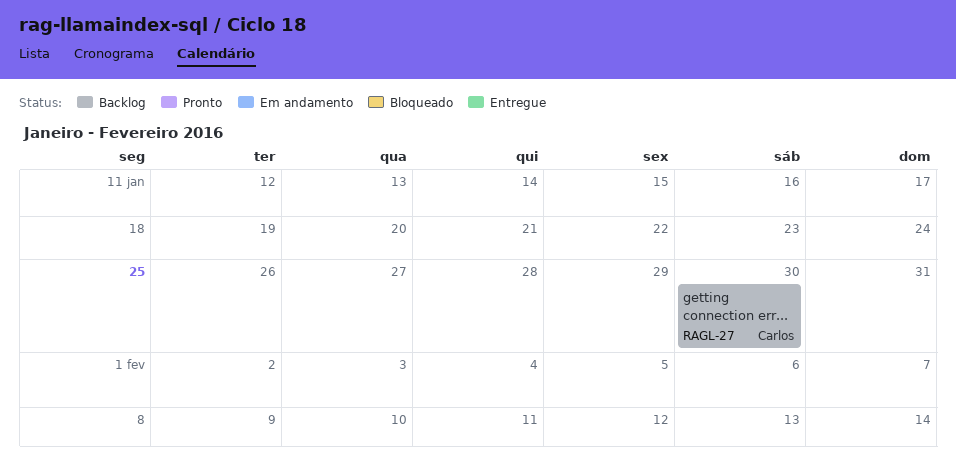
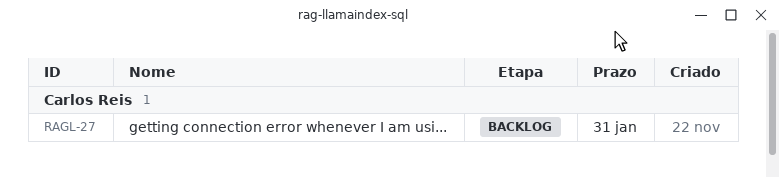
RAGL-27, due: Jan 30 -> Jan 31

